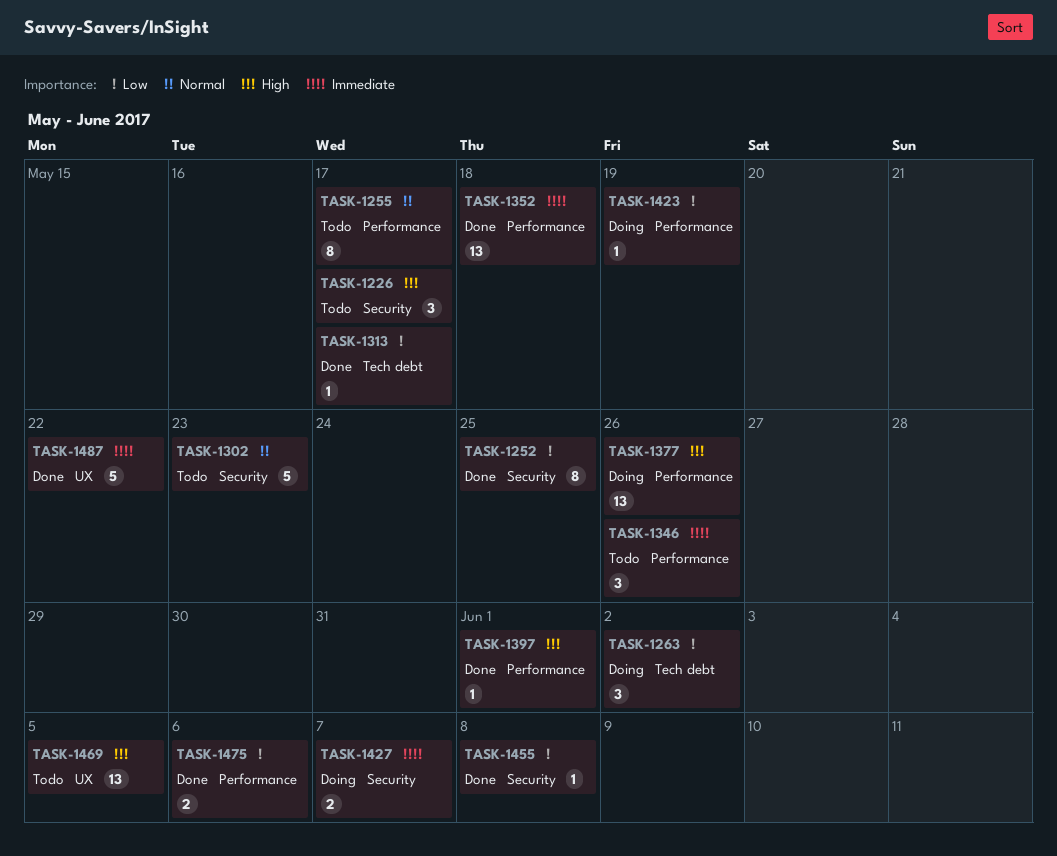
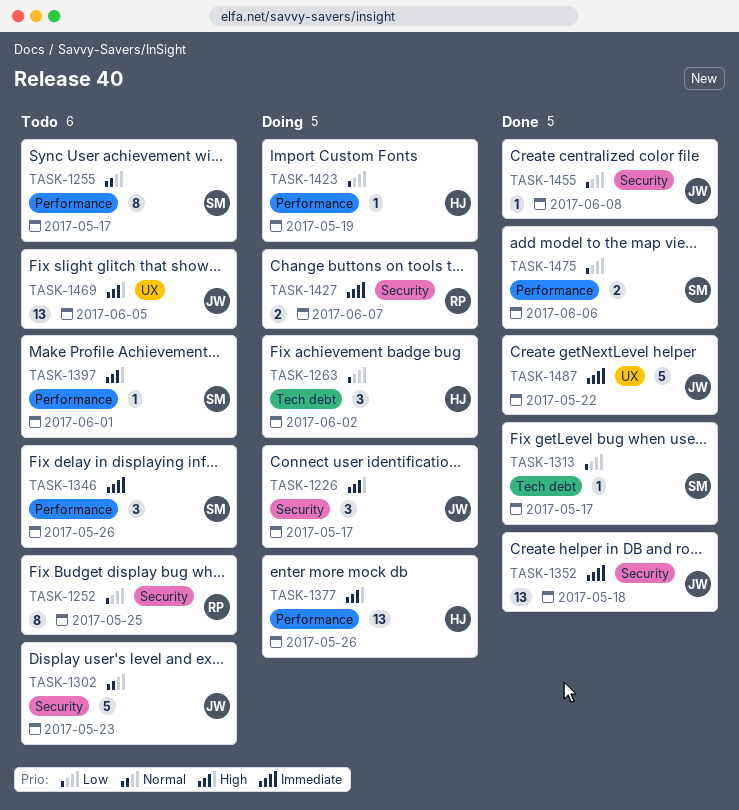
TASK-1226, status: Todo -> Doing
TASK-1252, status: Done -> Todo
TASK-1352, label: Performance -> Security
TASK-1397, status: Done -> Todo

